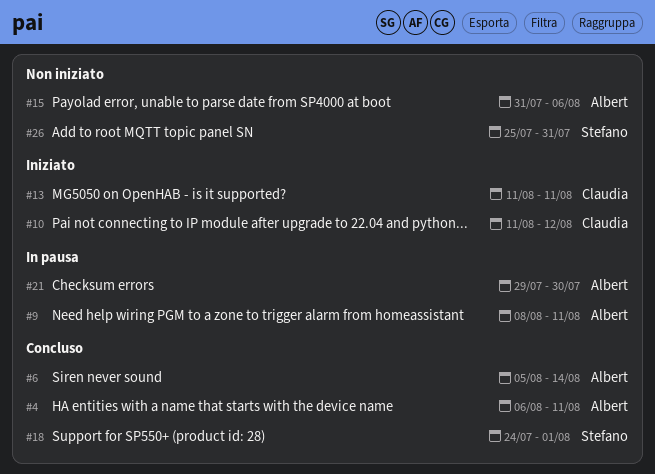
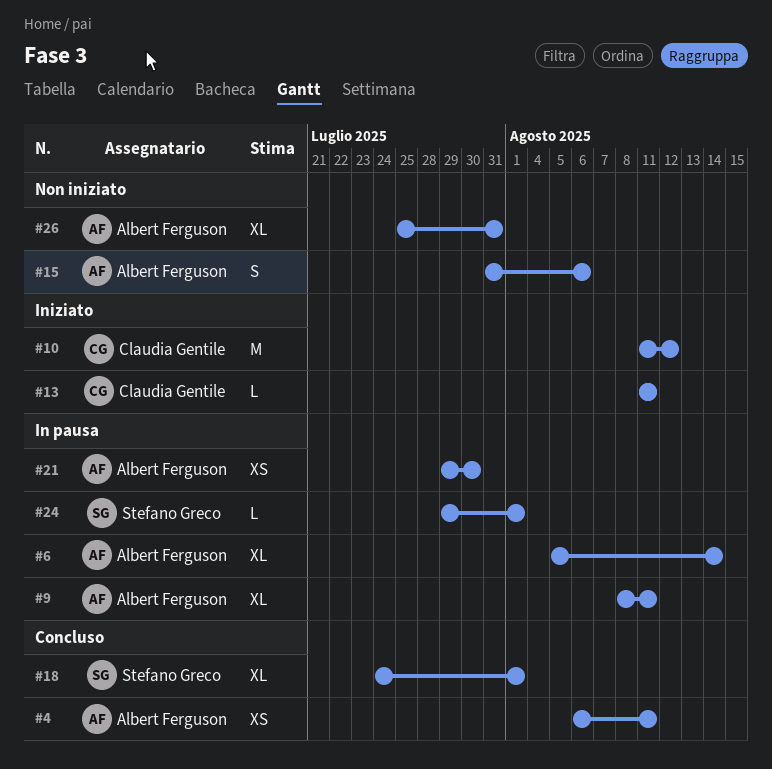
#6, status: Concluso -> In pausa
#24: none -> present
#26, owner: Stefano Greco -> Albert Ferguson

